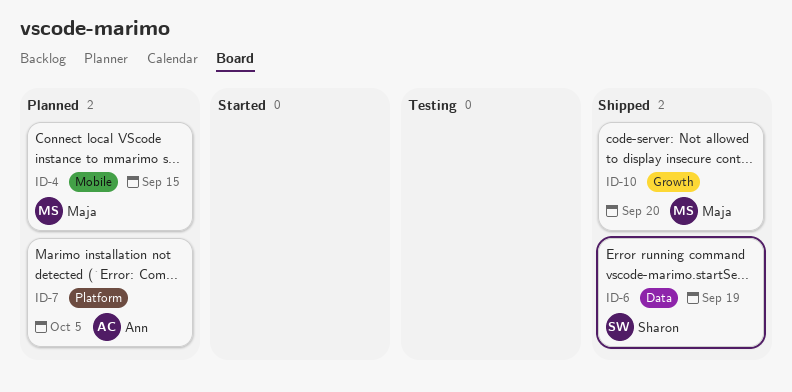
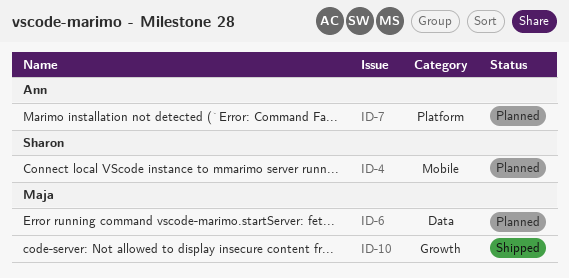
ID-4, owner: Maja -> Sharon
ID-6, status: Shipped -> Planned
ID-6, owner: Sharon -> Maja

